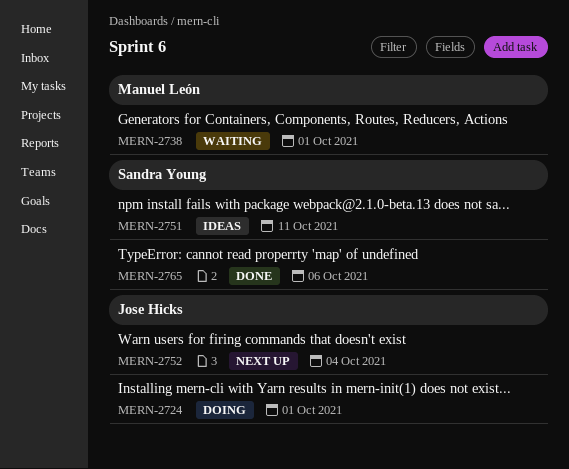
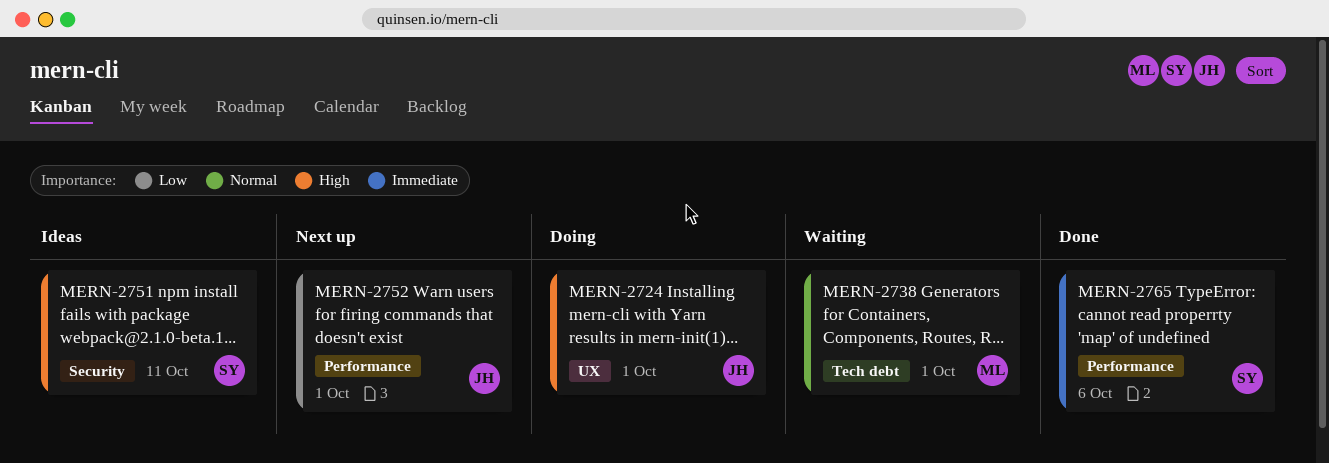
MERN-2752, due: Oct 4 -> Oct 1

